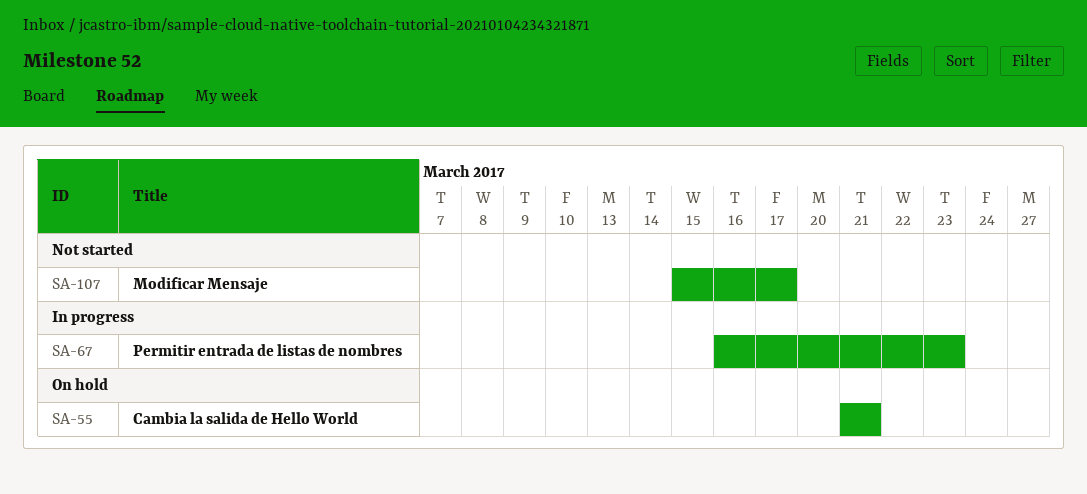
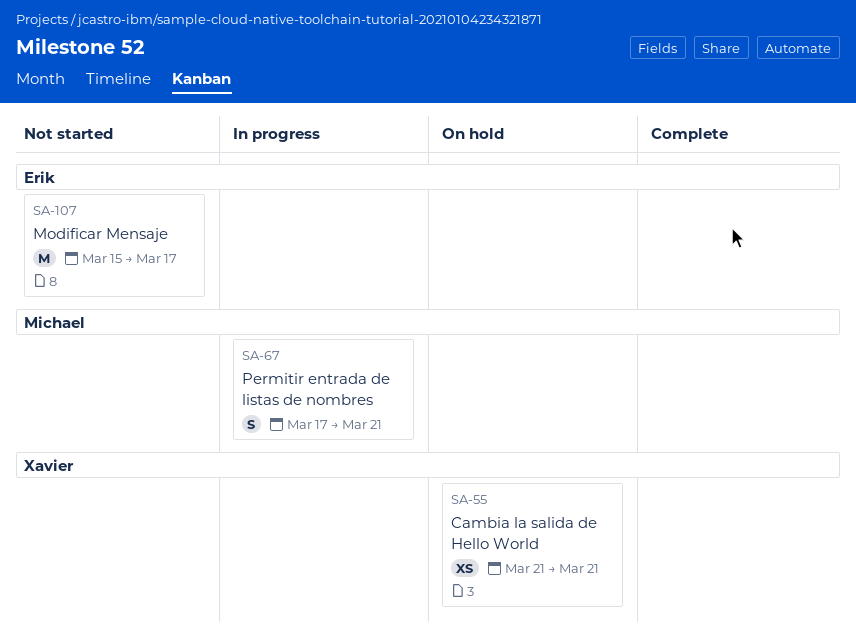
SA-67, start: Mar 16 -> Mar 17
SA-67, due: Mar 23 -> Mar 21

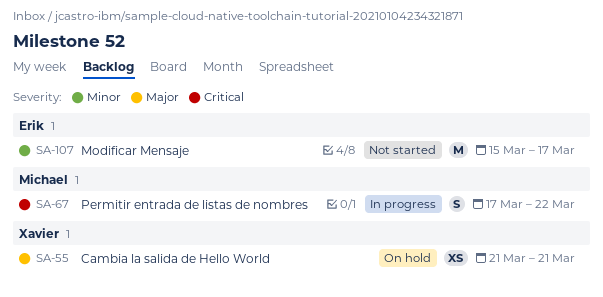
SA-67, due: Mar 21 -> Mar 22

